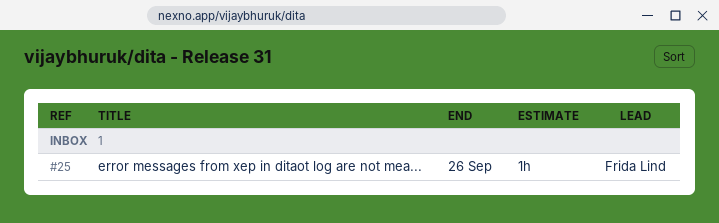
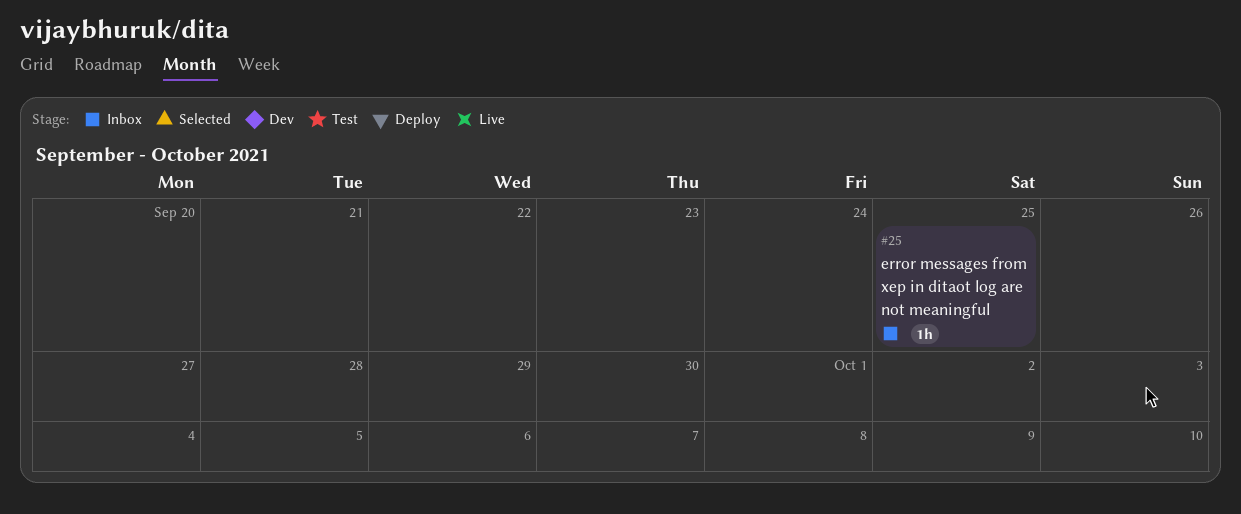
#25, due: Sep 26 -> Sep 25

